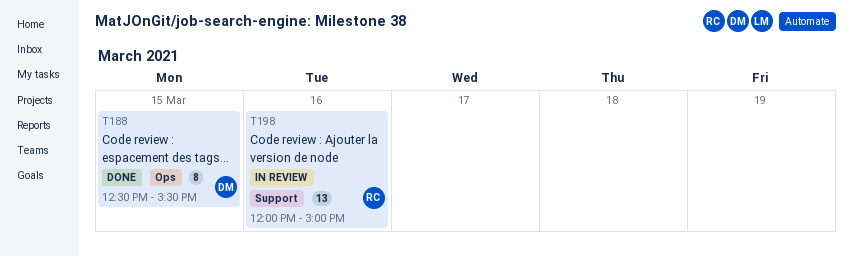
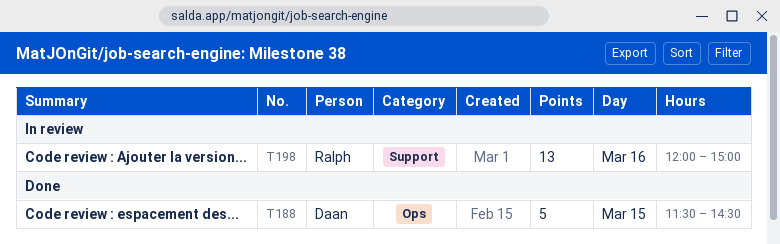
T188, estimate: 8 -> 5
T188, begins: 12:30 -> 11:30
T188, ends: 15:30 -> 14:30

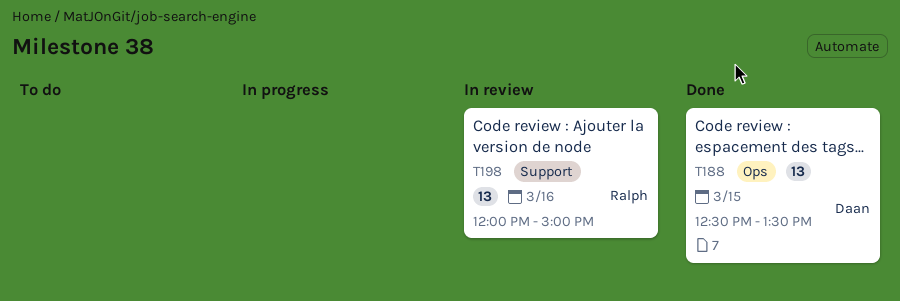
T188, estimate: 5 -> 13
T188, begins: 11:30 -> 12:30
T188, ends: 14:30 -> 13:30

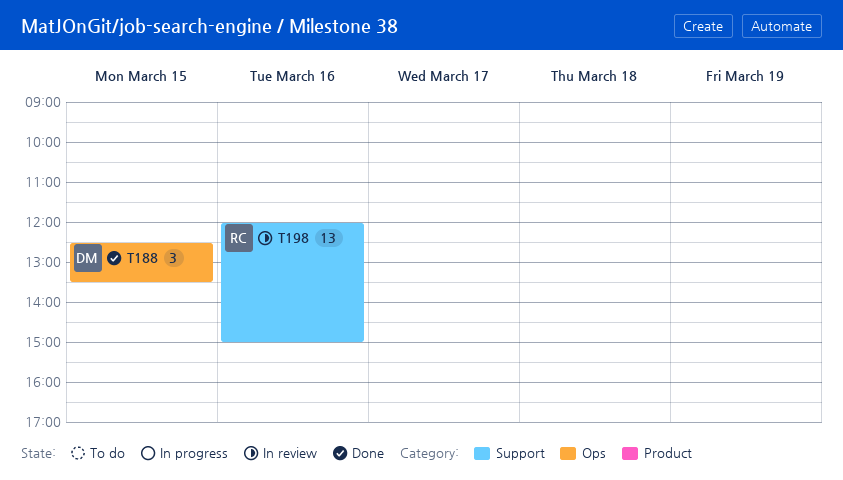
T188, estimate: 13 -> 3

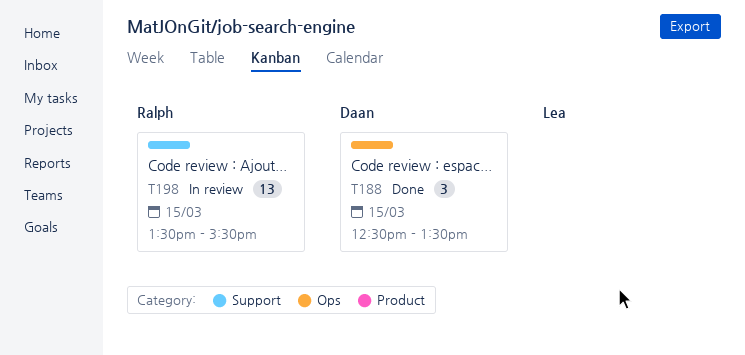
T198, day: Mar 16 -> Mar 15
T198, begins: 12:00 -> 13:30
T198, ends: 15:00 -> 15:30

